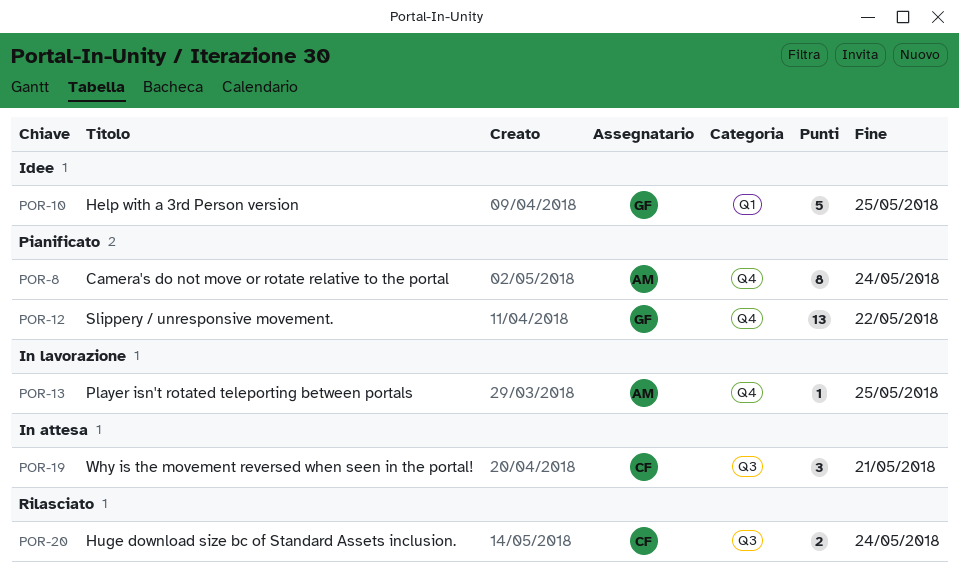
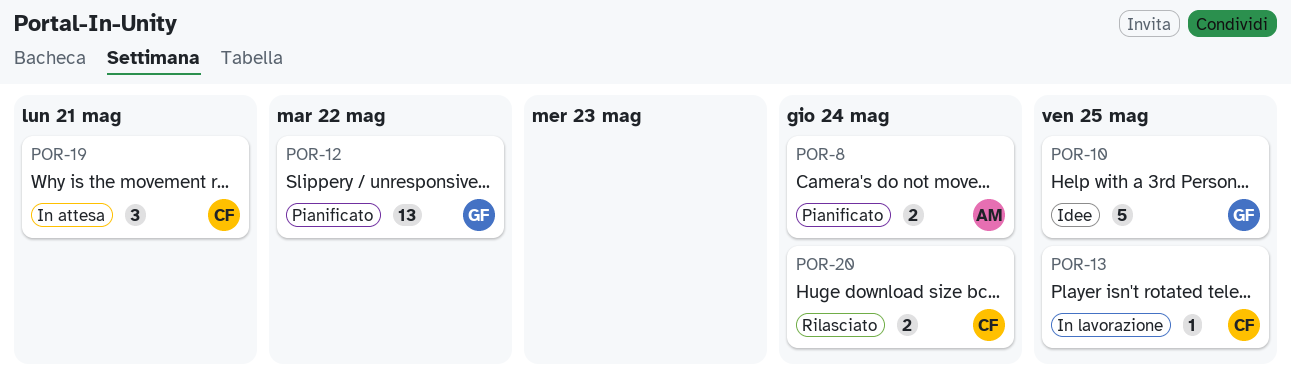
POR-8, estimate: 8 -> 2
POR-13, owner: AM -> CF

